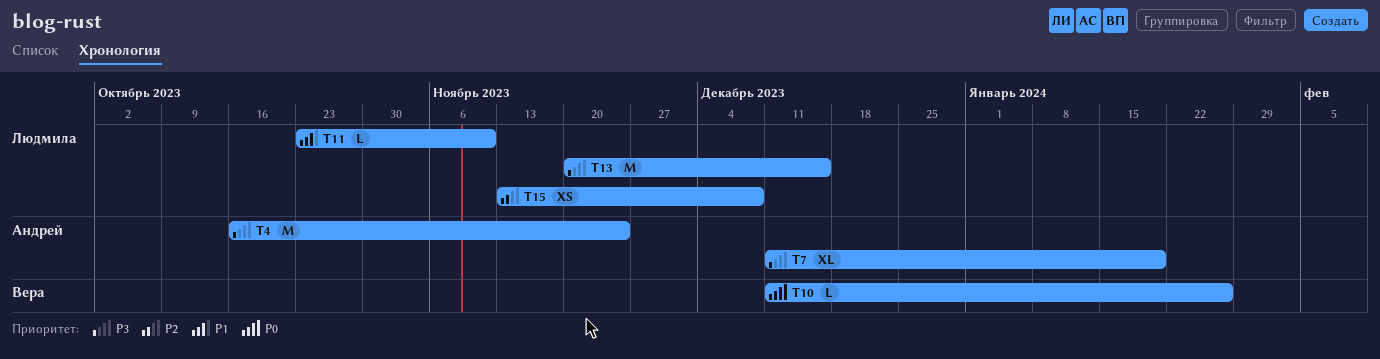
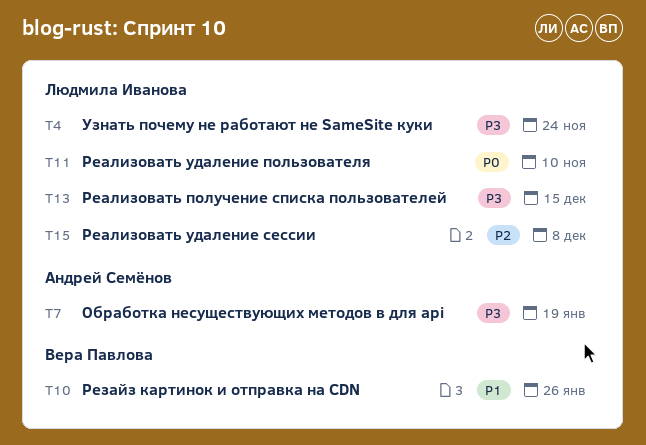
T4, owner: Андрей Семёнов -> Людмила Иванова
T10, priority: P0 -> P1
T11, priority: P1 -> P0

